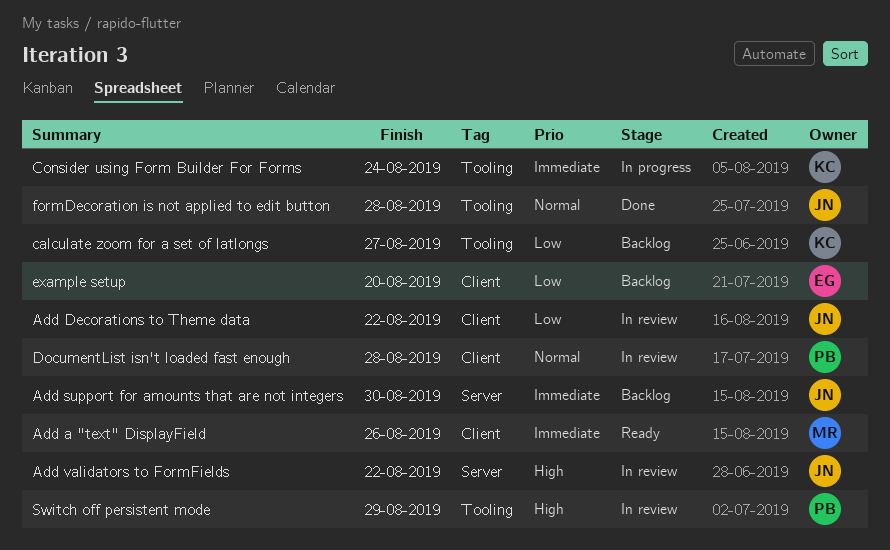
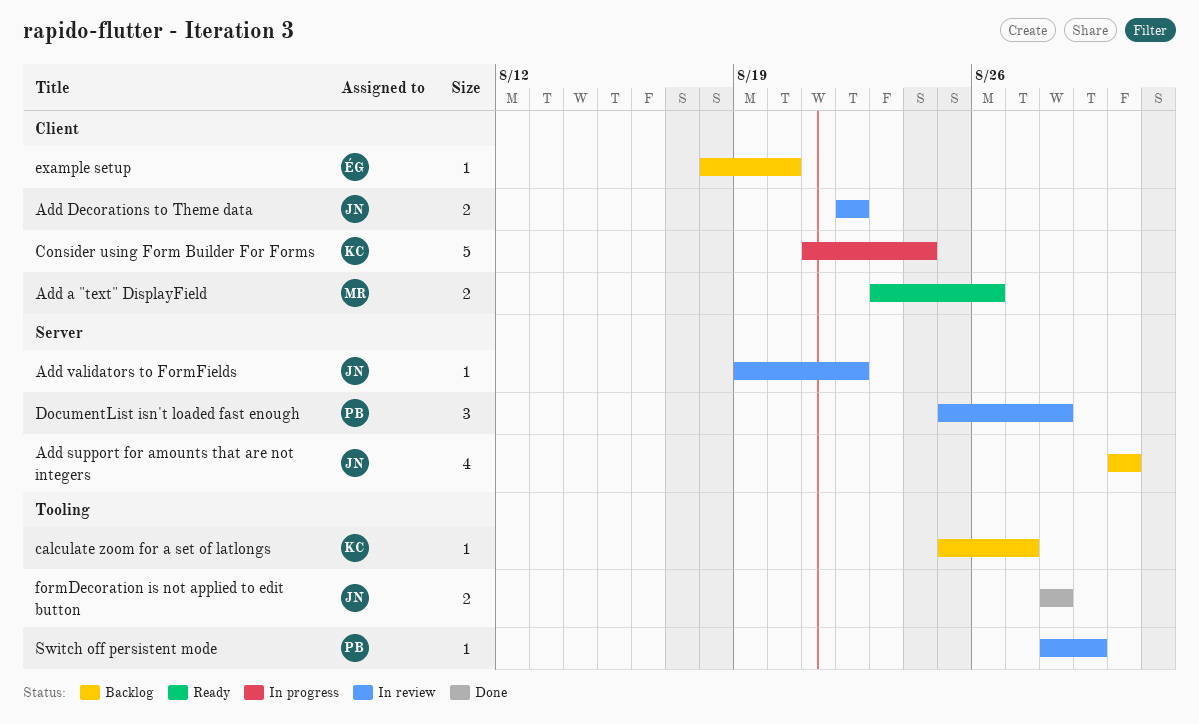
Consider using Form Builder For Forms, label: Tooling -> Client
DocumentList isn't loaded fast enough, label: Client -> Server

